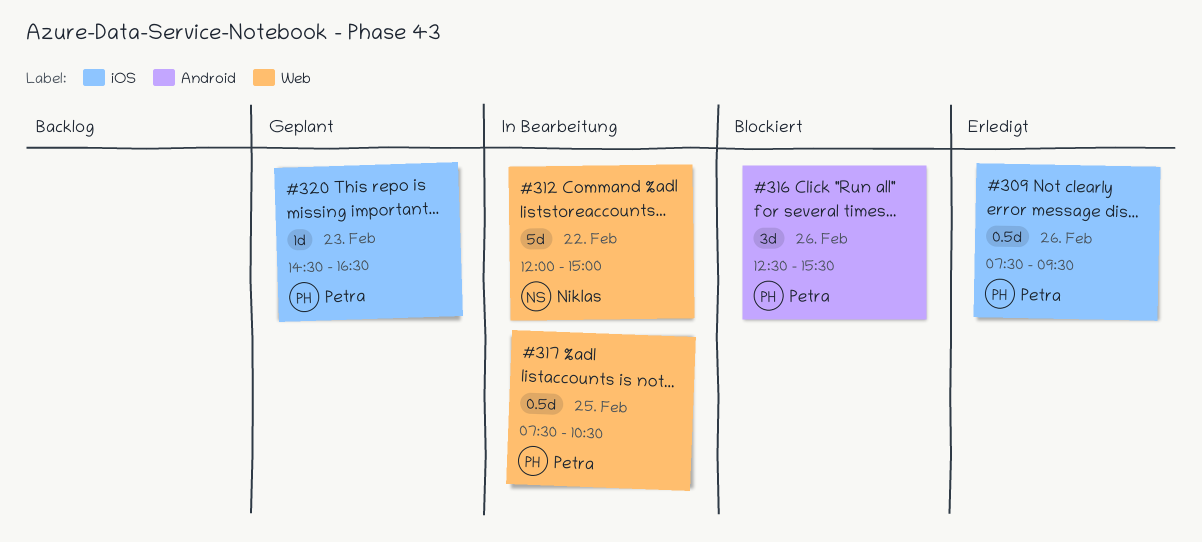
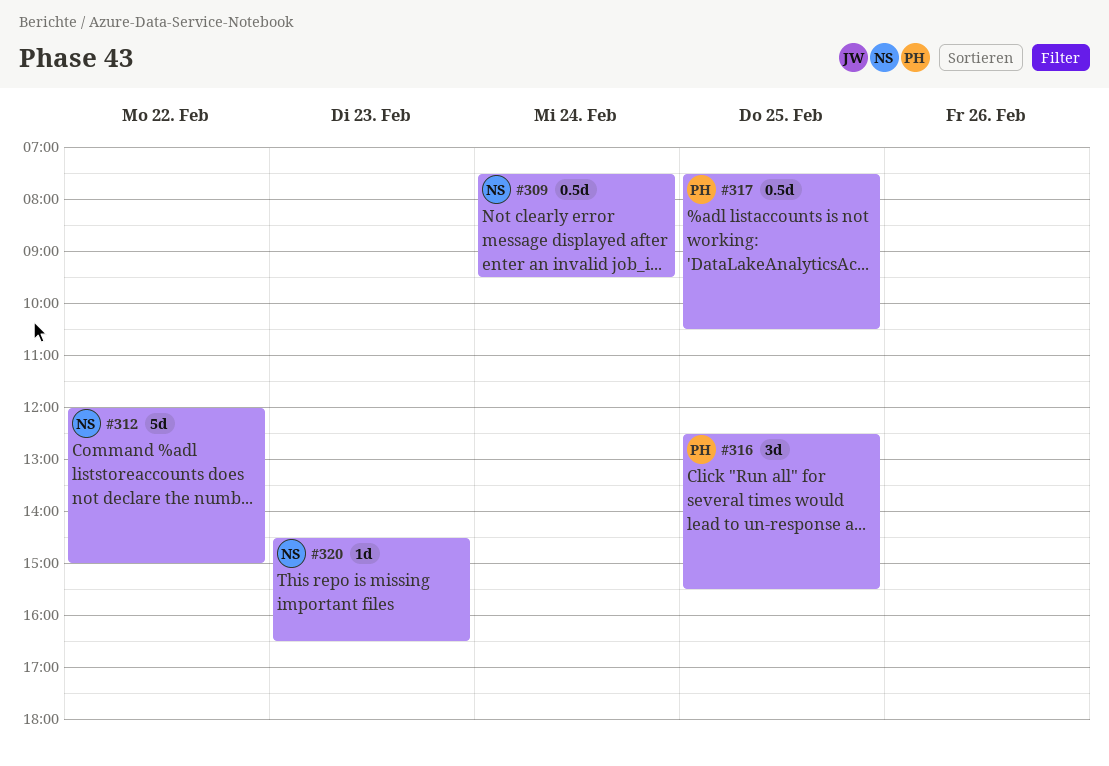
#309, owner: Petra -> Niklas
#309, day: Feb 26 -> Feb 24
#316, day: Feb 26 -> Feb 25
#320, owner: Petra -> Niklas

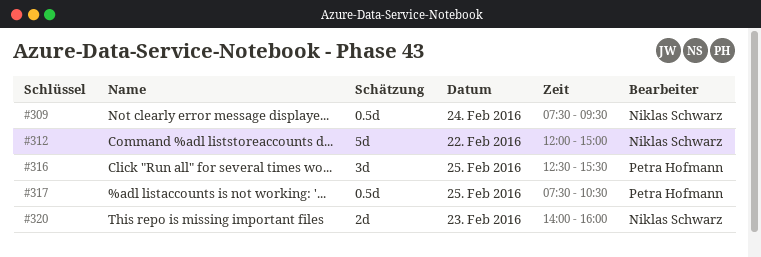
#320, estimate: 1d -> 2d
#320, begins: 14:30 -> 14:00
#320, ends: 16:30 -> 16:00

